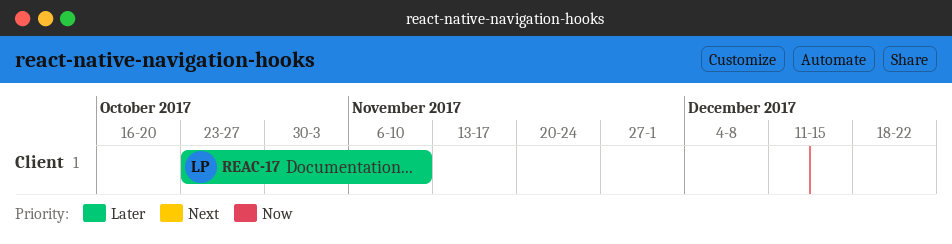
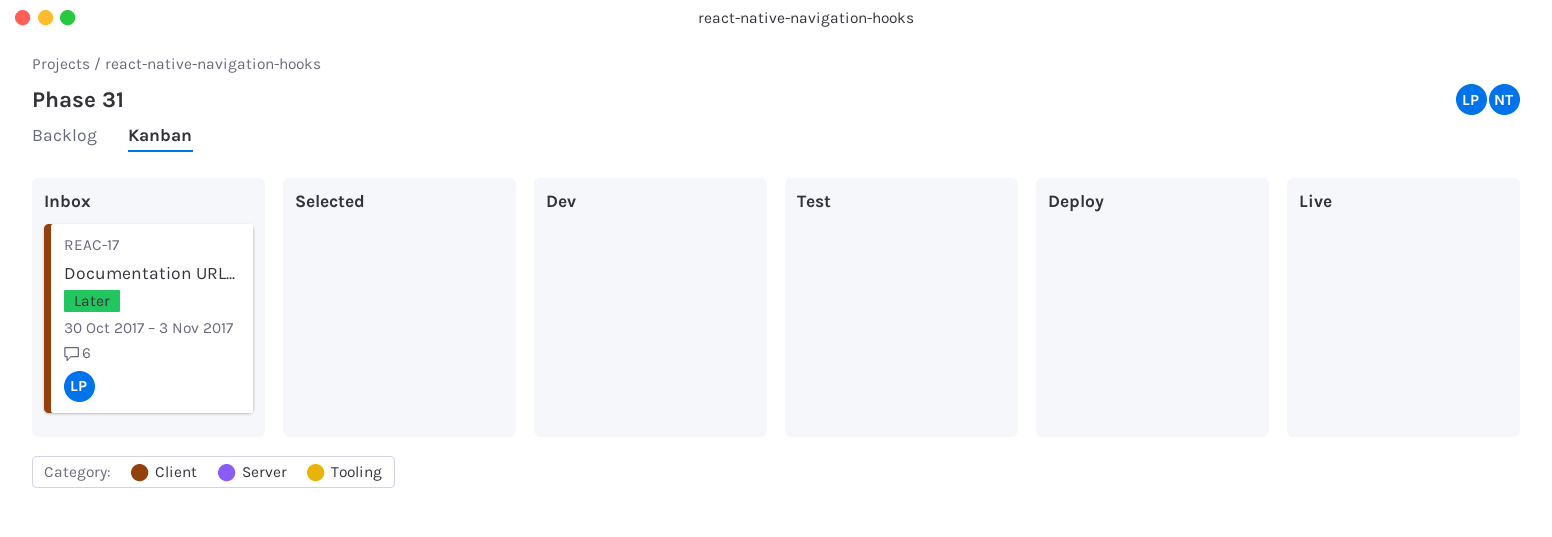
REAC-17, start: Oct 23 -> Oct 30
REAC-17, due: Nov 10 -> Nov 3

